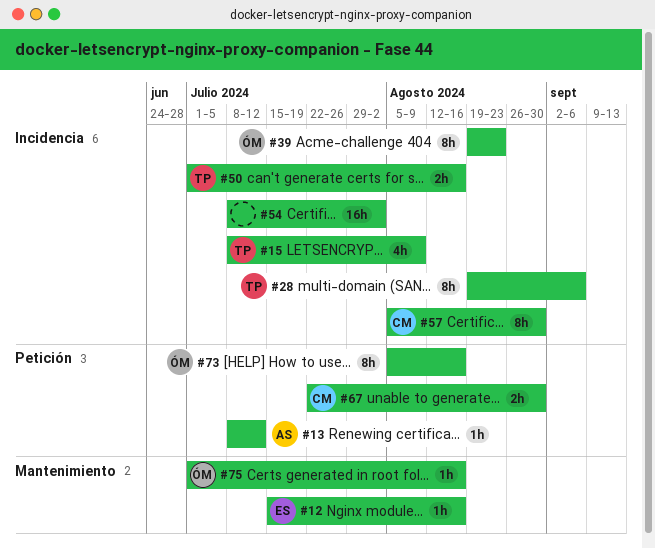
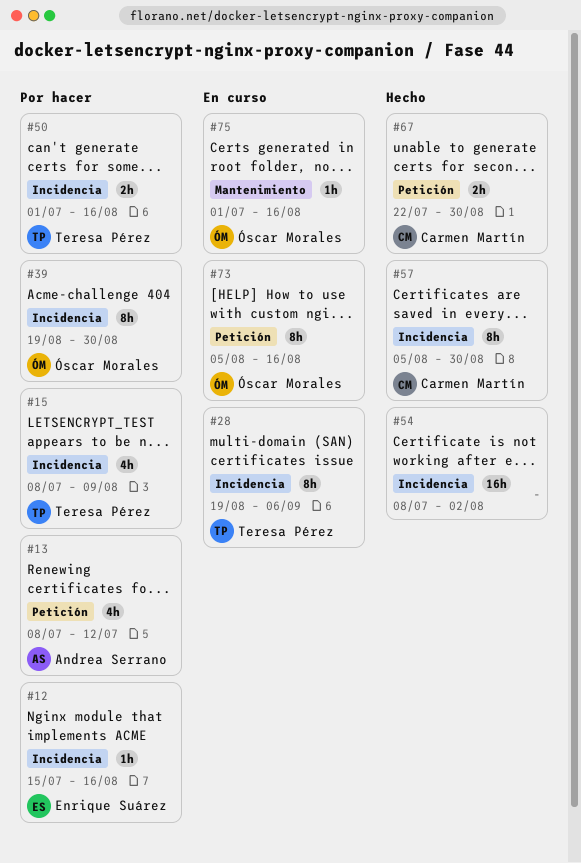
#12, label: Mantenimiento -> Incidencia
#13, estimate: 1h -> 4h
#39, due: Aug 23 -> Aug 30

